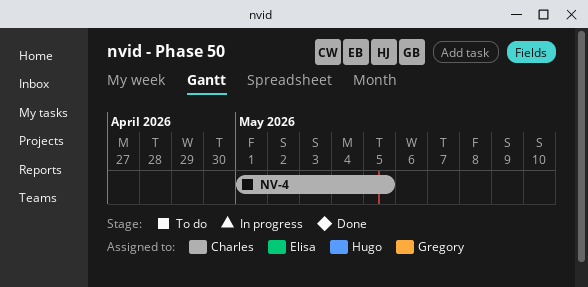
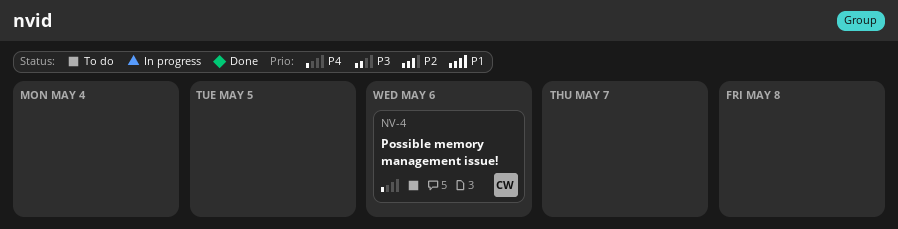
NV-4, due: May 5 -> May 6

